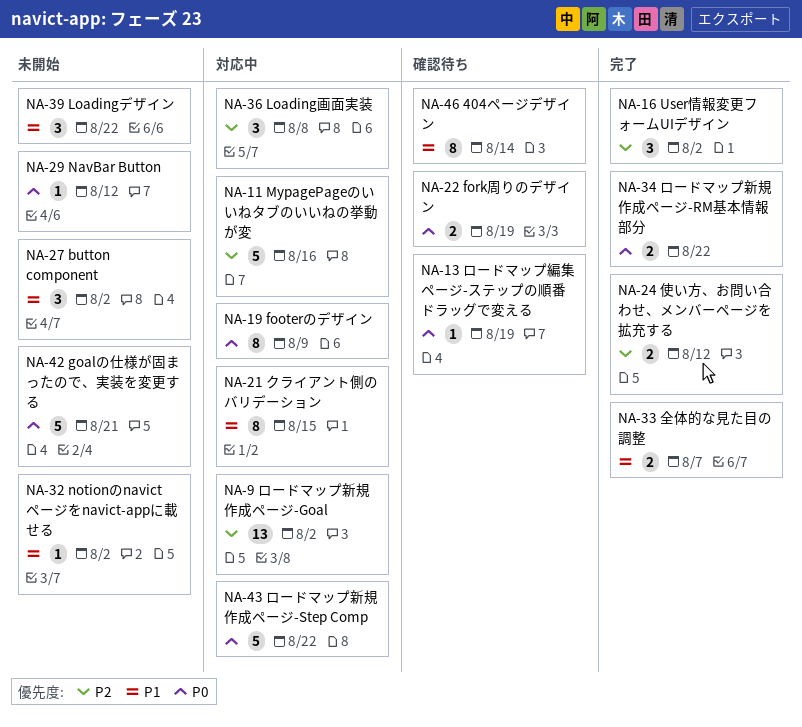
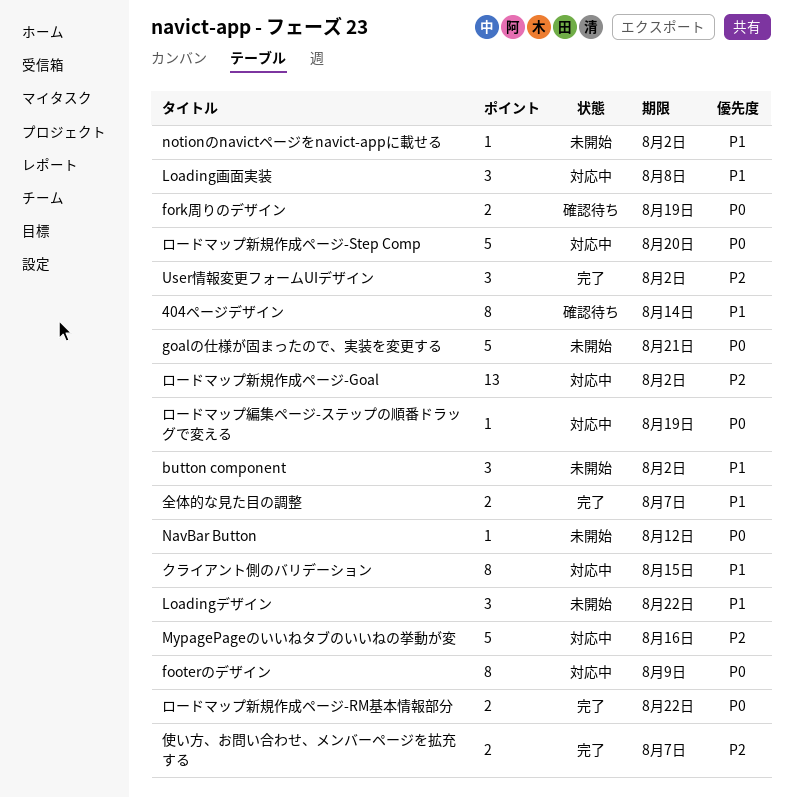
Loading画面実装, priority: P2 -> P1
ロードマップ新規作成ページ-Step Comp, due: Aug 22 -> Aug 20
ロードマップ編集ページ-ステップの順番ドラッグで変える, status: 確認待ち -> 対応中
使い方、お問い合わせ、メンバーページを拡充する, due: Aug 12 -> Aug 7

